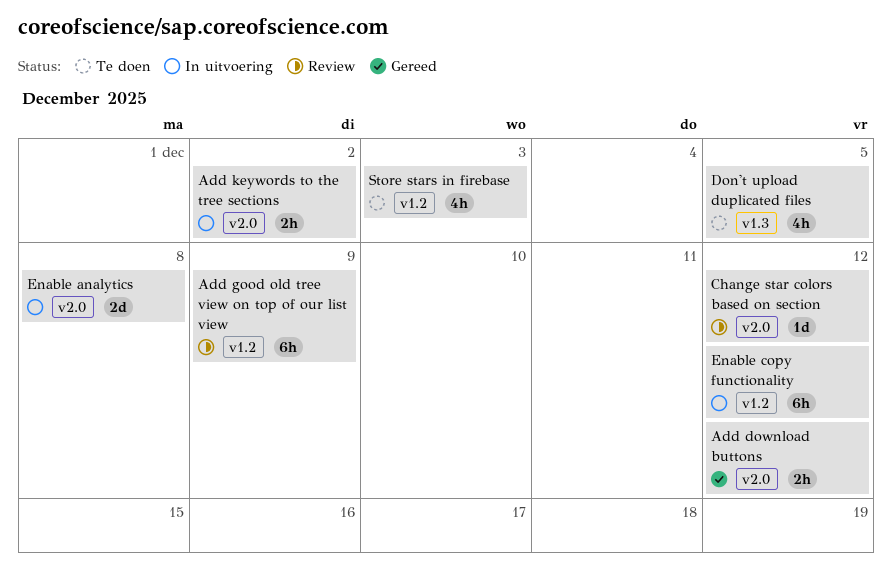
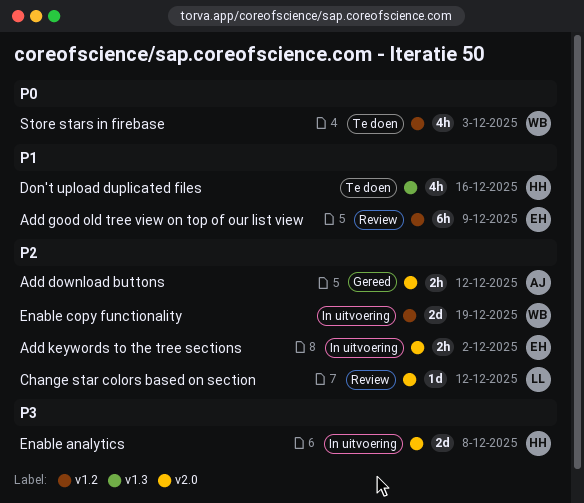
Don't upload duplicated files, due: Dec 5 -> Dec 16
Enable copy functionality, estimate: 6h -> 2d
Enable copy functionality, due: Dec 12 -> Dec 19

